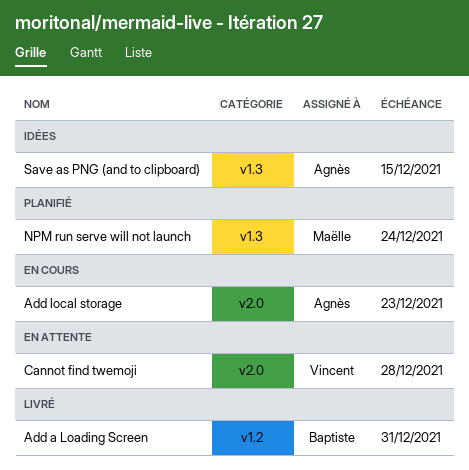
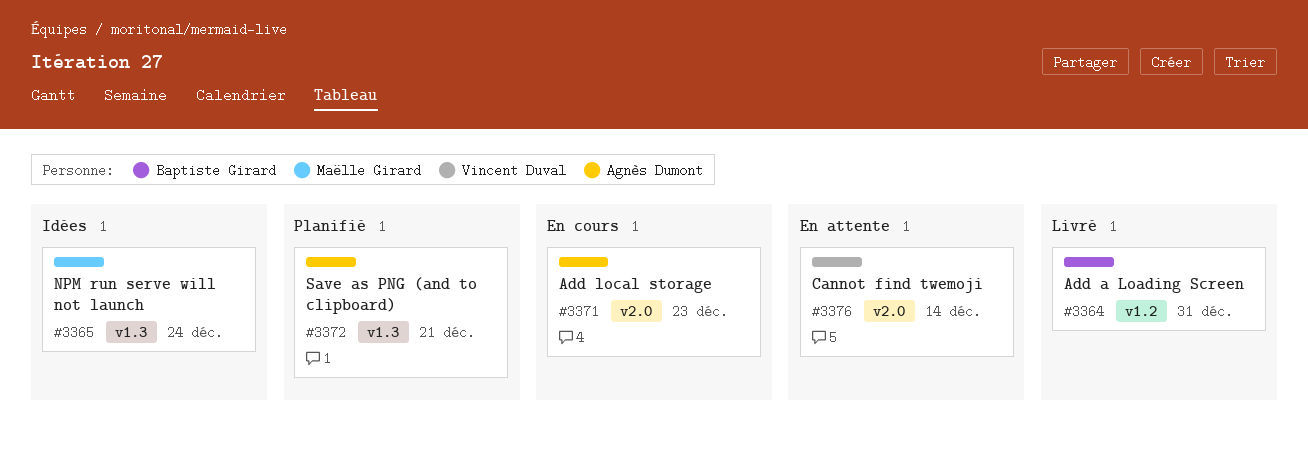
Cannot find twemoji, due: Dec 28 -> Dec 14
NPM run serve will not launch, status: Planifié -> Idées
Save as PNG (and to clipboard), status: Idées -> Planifié
Save as PNG (and to clipboard), due: Dec 15 -> Dec 21

